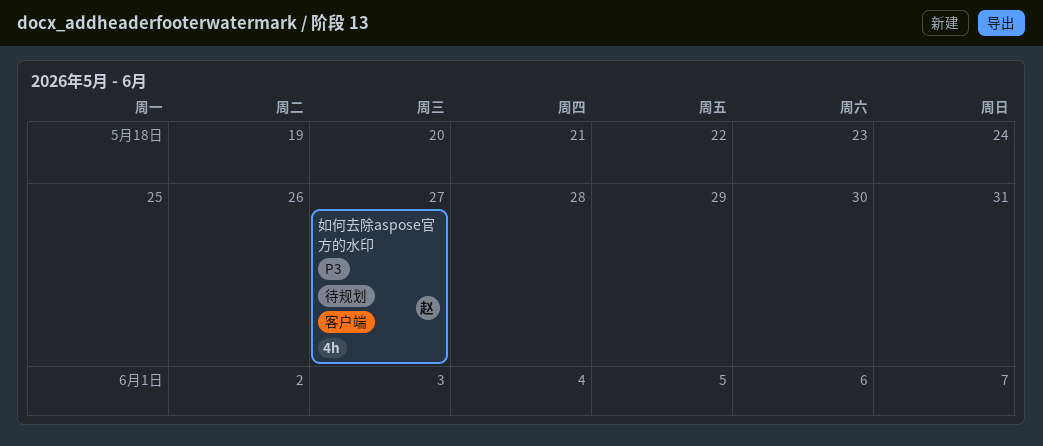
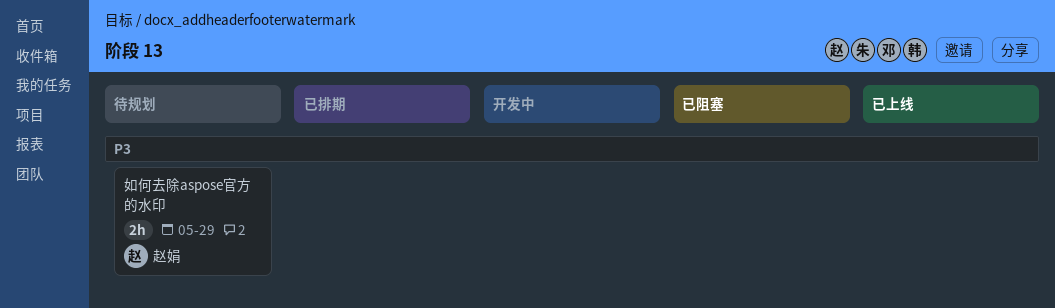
如何去除aspose官方的水印, estimate: 4h -> 2h
如何去除aspose官方的水印, due: May 27 -> May 29

